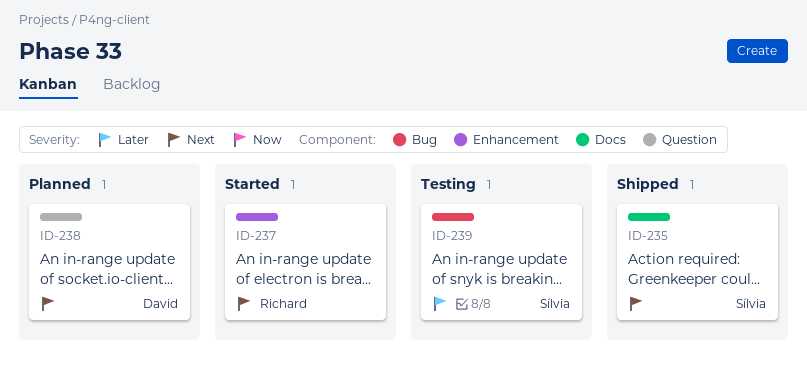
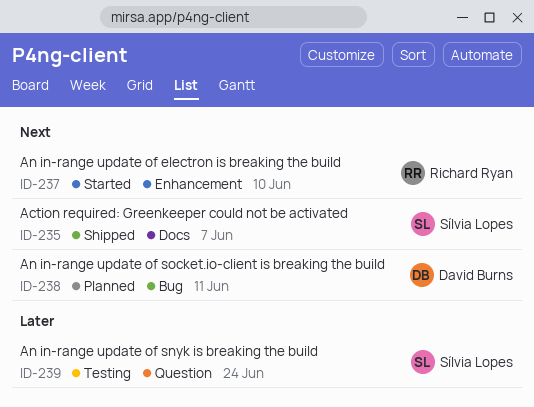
ID-238, label: Question -> Bug
ID-239, label: Bug -> Question

